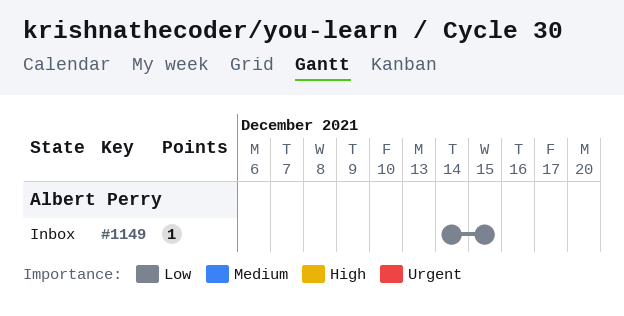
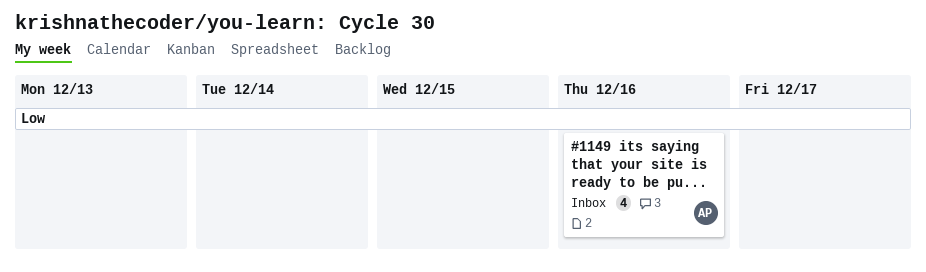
#1149, estimate: 1 -> 4
#1149, due: Dec 15 -> Dec 16

